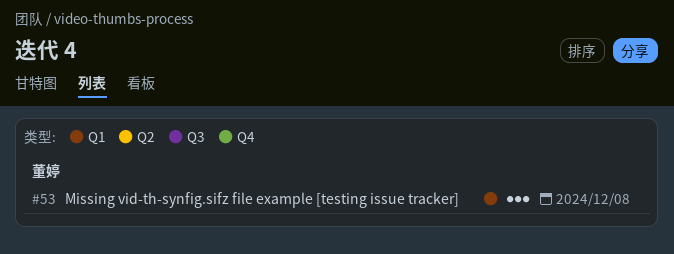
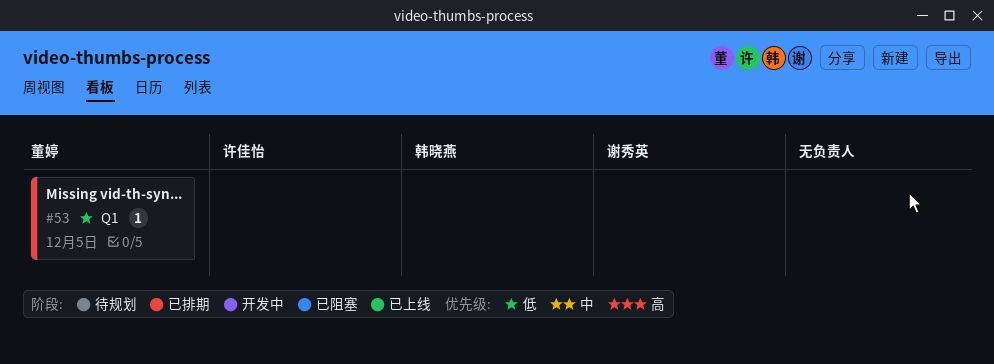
#53, estimate: 3 -> 1
#53, due: Dec 8 -> Dec 5

